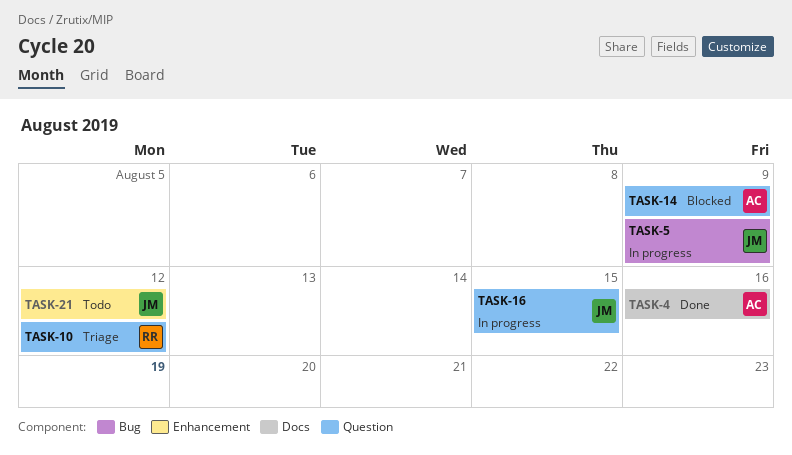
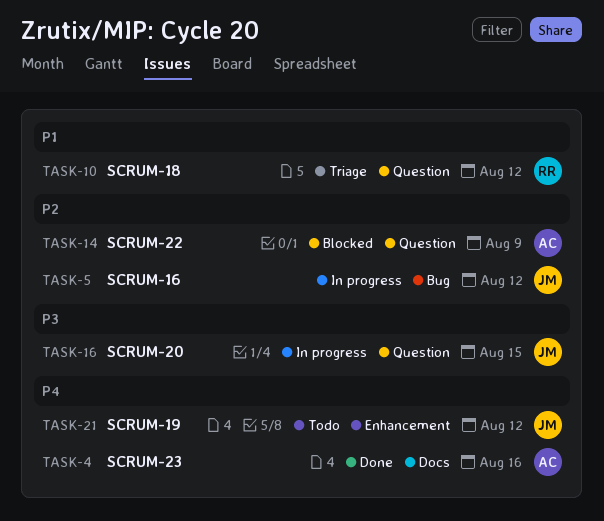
TASK-5, due: Aug 9 -> Aug 12

